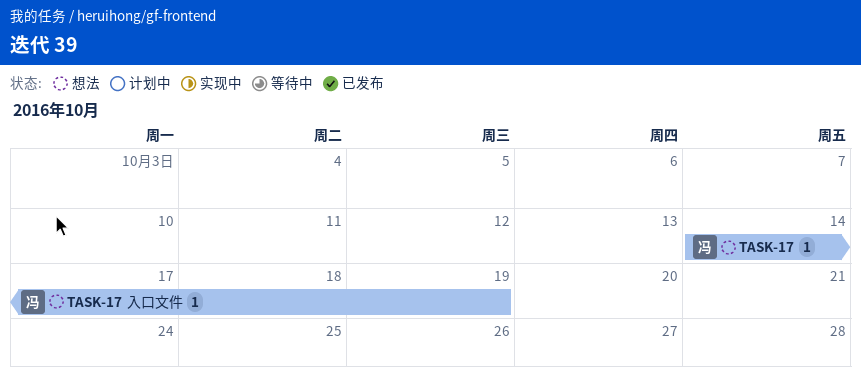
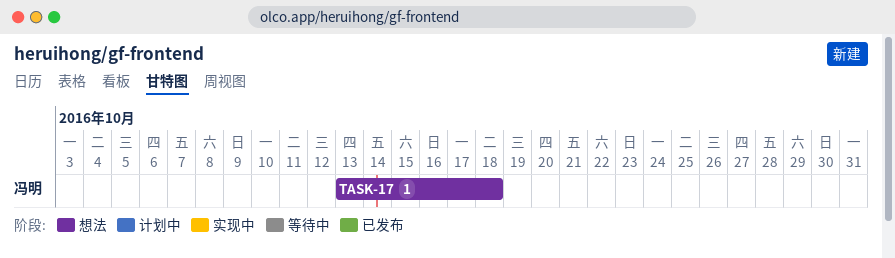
TASK-17, start: Oct 14 -> Oct 13
TASK-17, due: Oct 19 -> Oct 18

